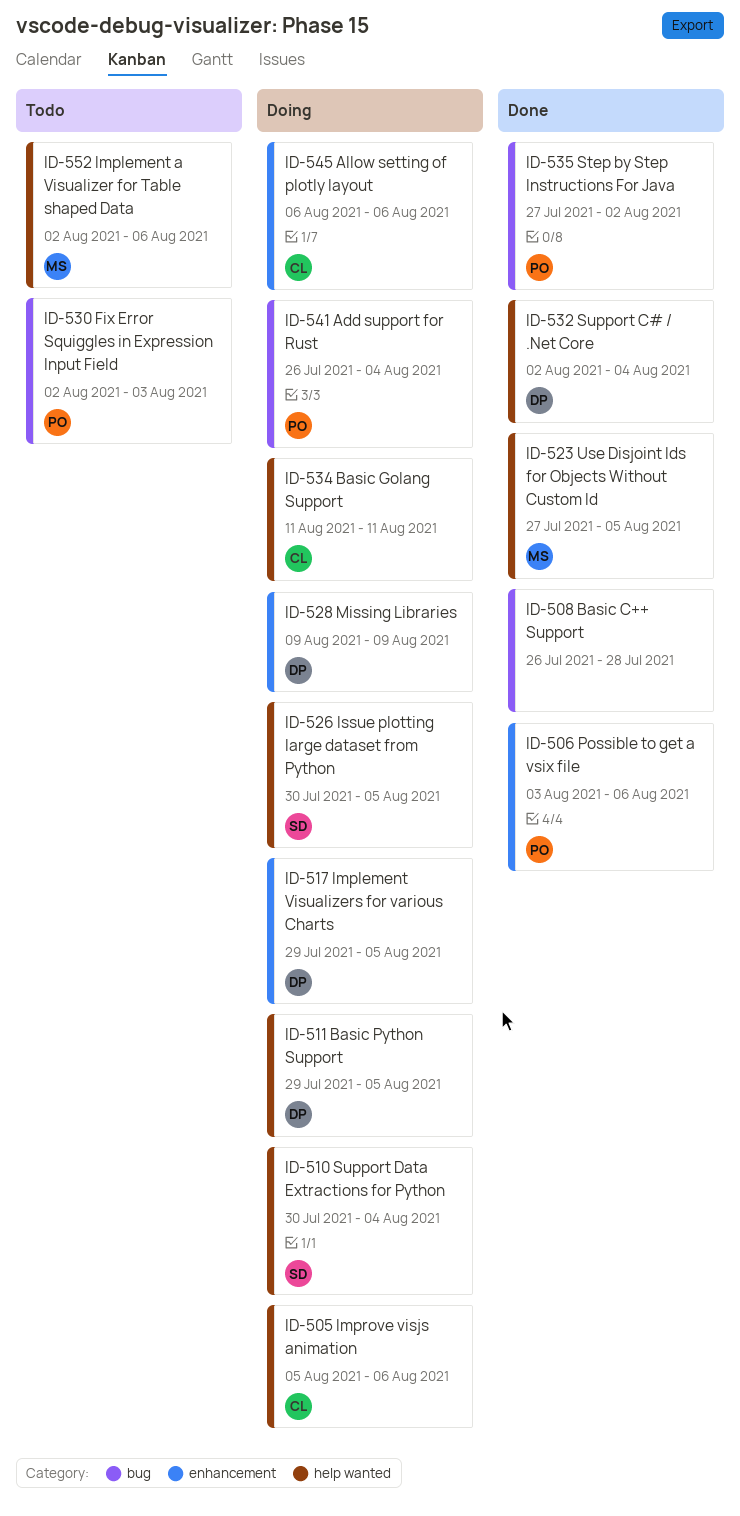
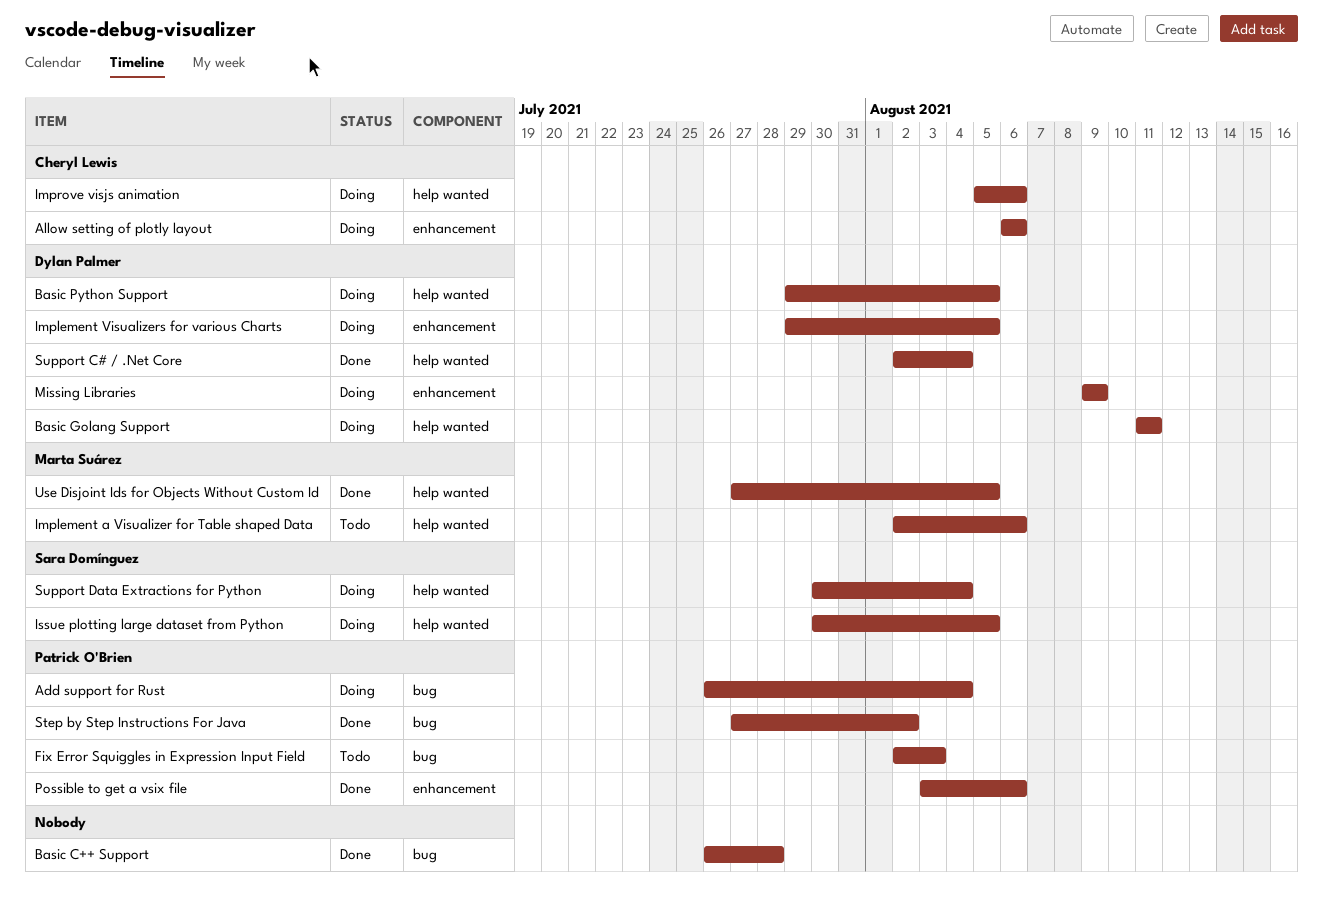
Basic Golang Support, owner: Cheryl Lewis -> Dylan Palmer

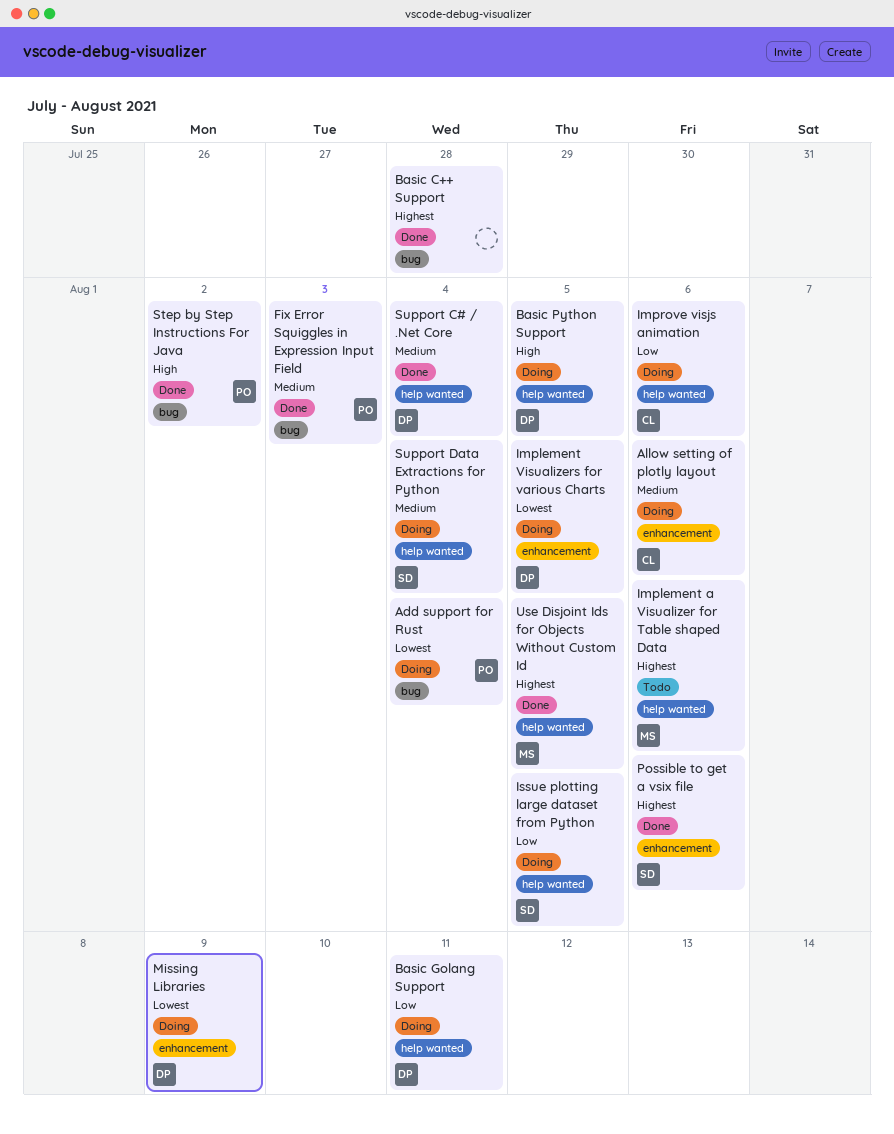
Fix Error Squiggles in Expression Input Field, status: Todo -> Done
Possible to get a vsix file, owner: Patrick O'Brien -> Sara Domínguez

